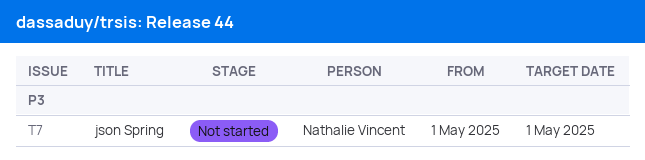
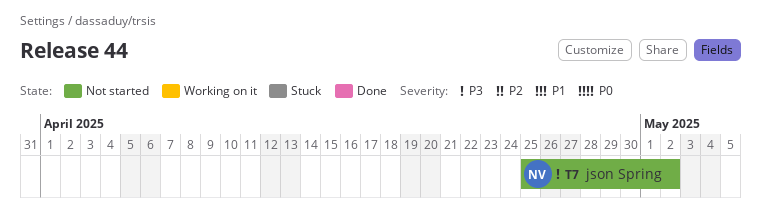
T7, start: May 1 -> Apr 25
T7, due: May 1 -> May 2

